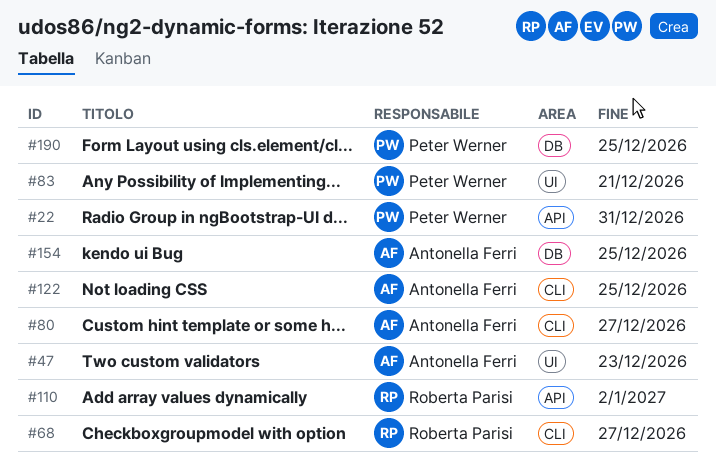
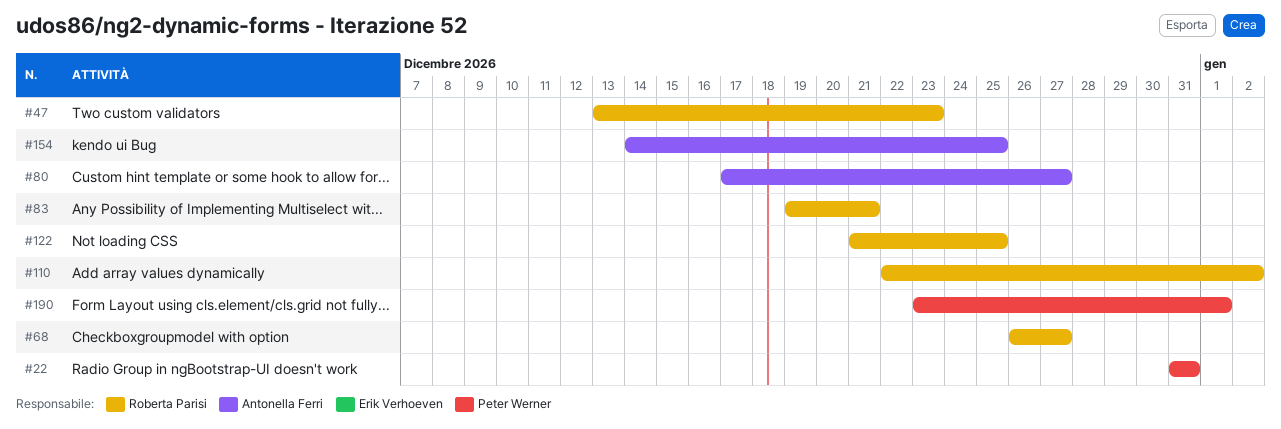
#47, owner: Antonella Ferri -> Roberta Parisi
#83, owner: Peter Werner -> Roberta Parisi
#122, owner: Antonella Ferri -> Roberta Parisi
#190, due: Dec 25 -> Jan 1

